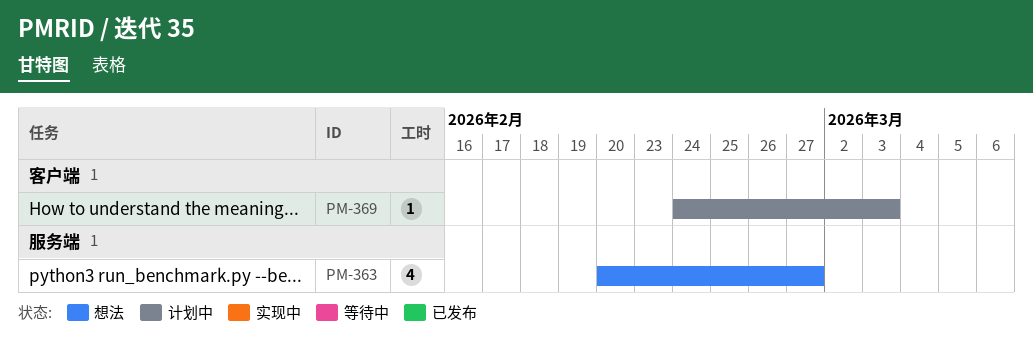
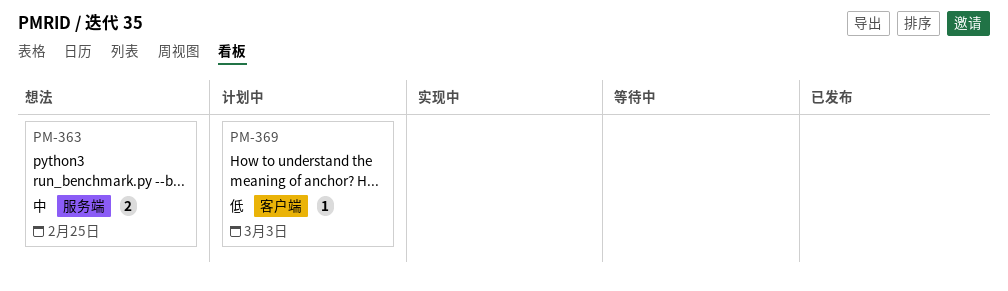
PM-363, estimate: 4 -> 2
PM-363, due: Feb 27 -> Feb 25

